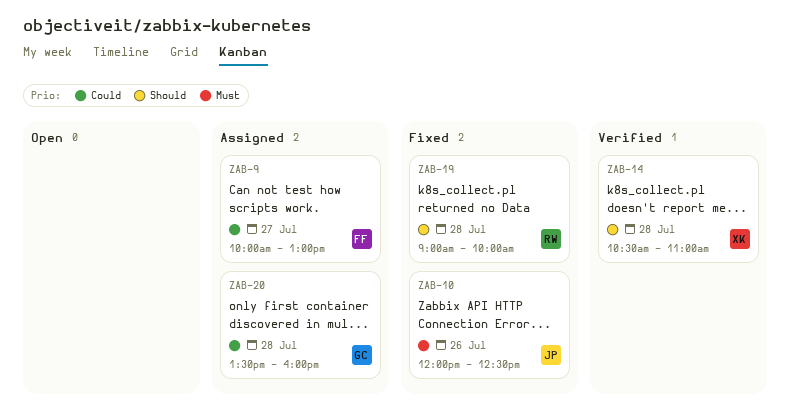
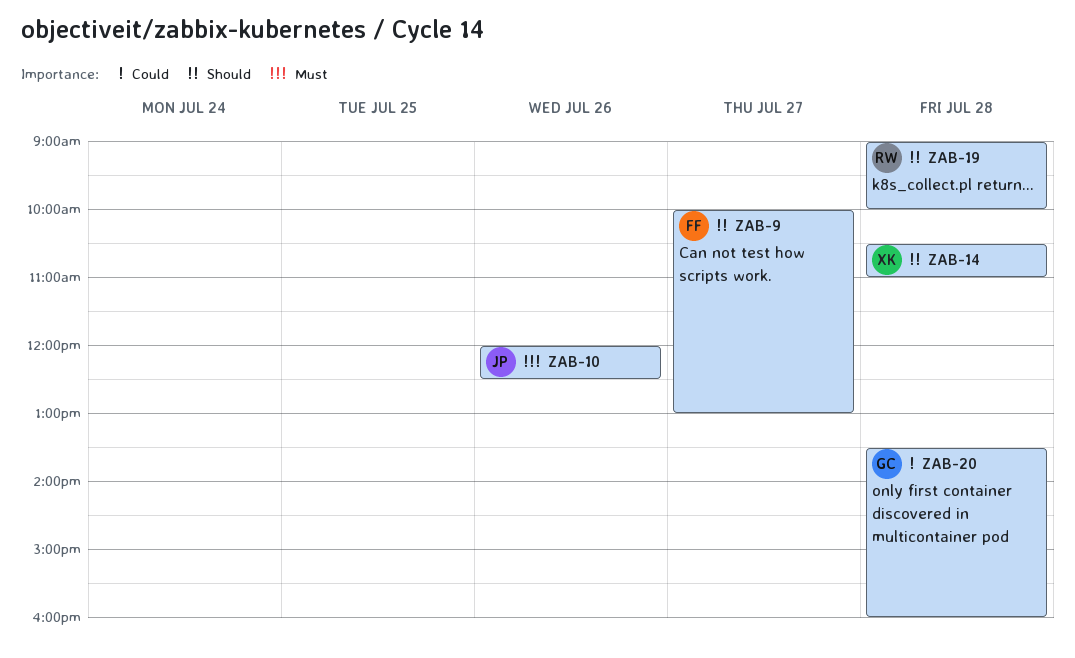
ZAB-9, priority: Could -> Should

